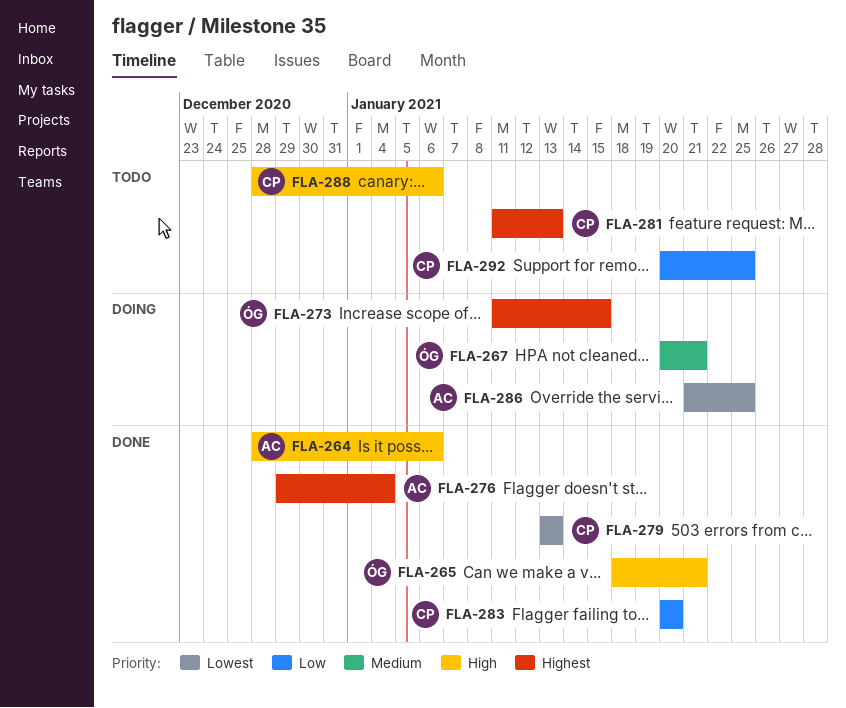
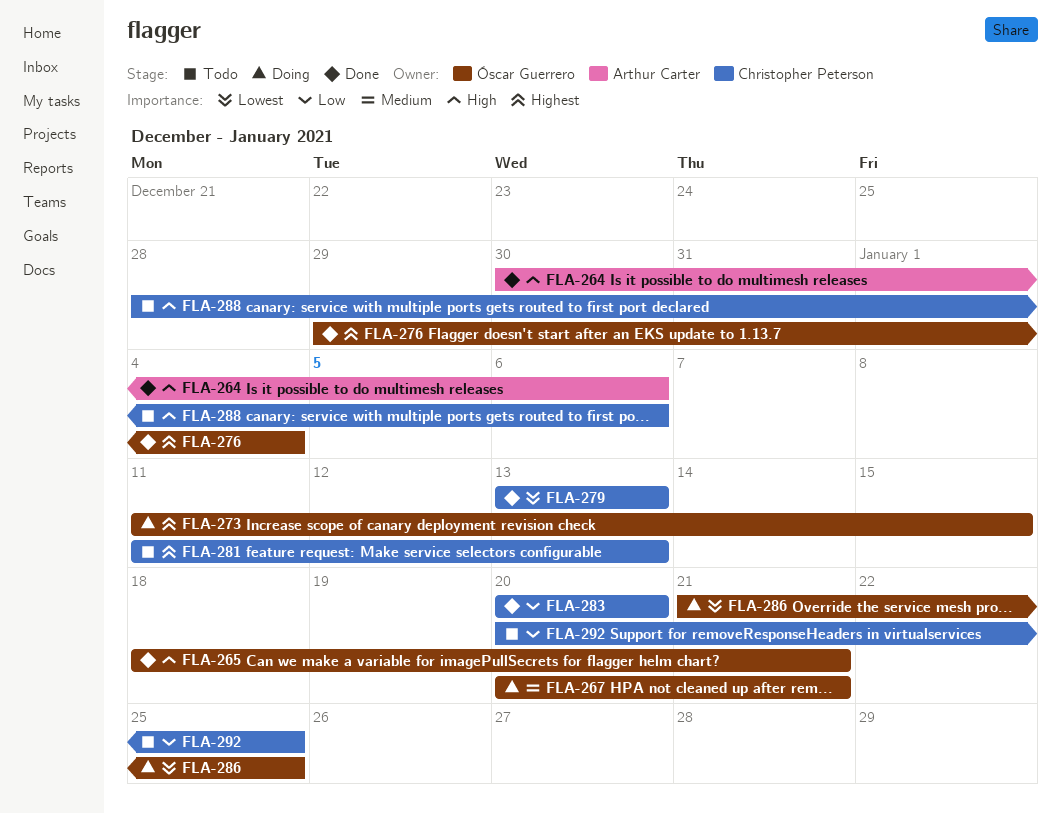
FLA-264, start: Dec 28 -> Dec 30
FLA-276, owner: Arthur Carter -> Óscar Guerrero
FLA-286, owner: Arthur Carter -> Óscar Guerrero

